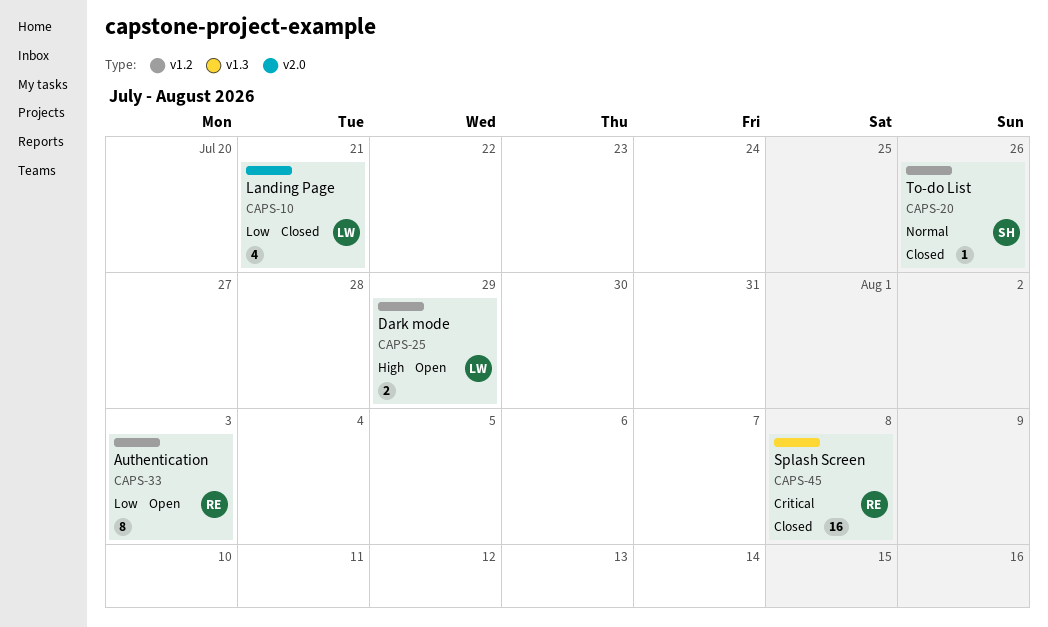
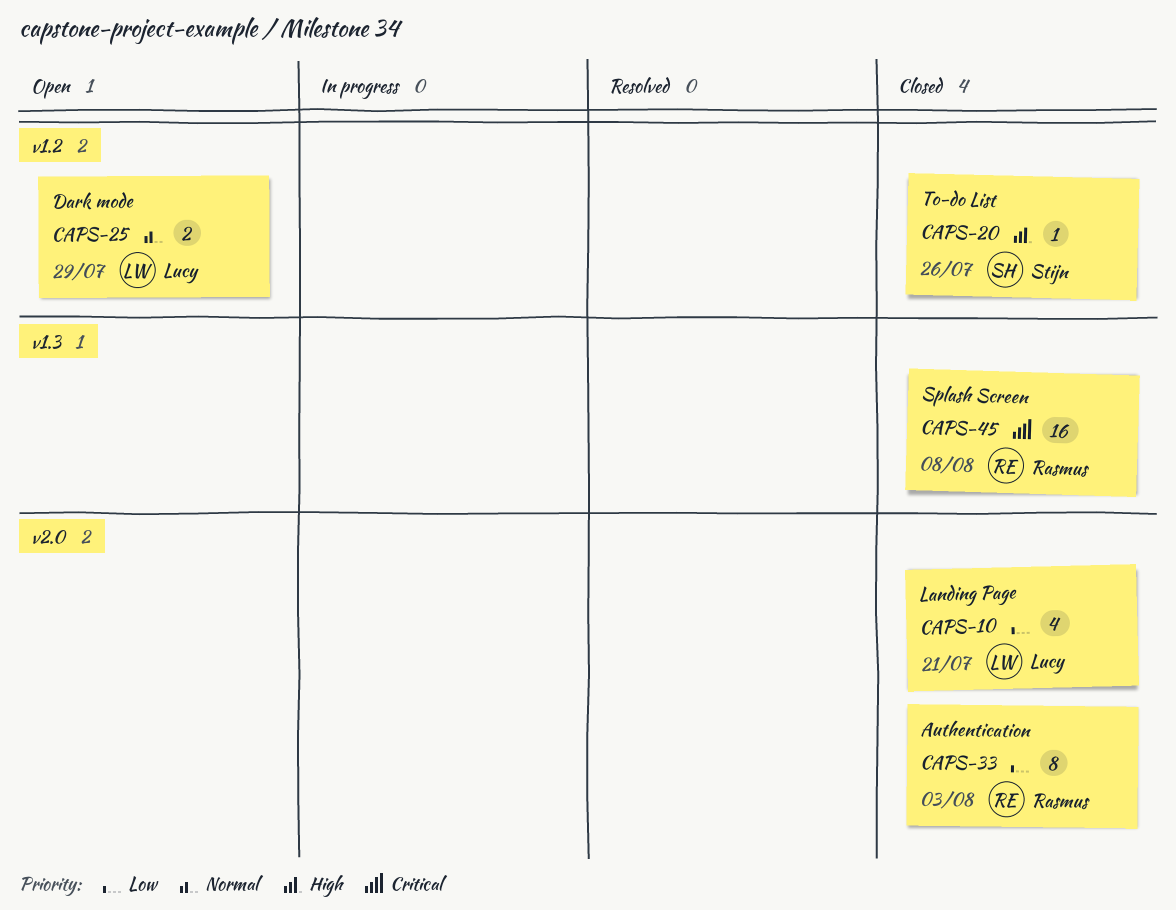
CAPS-20, priority: Normal -> High
CAPS-25, priority: High -> Normal
CAPS-33, status: Open -> Closed
CAPS-33, label: v1.2 -> v2.0

